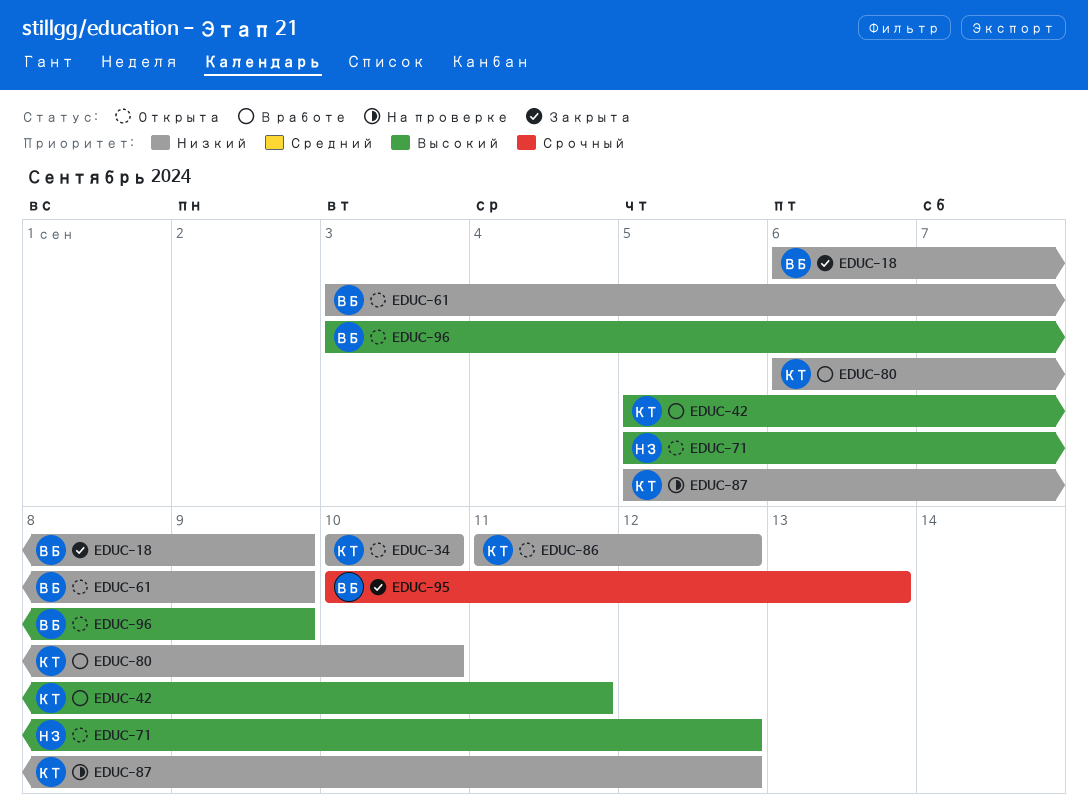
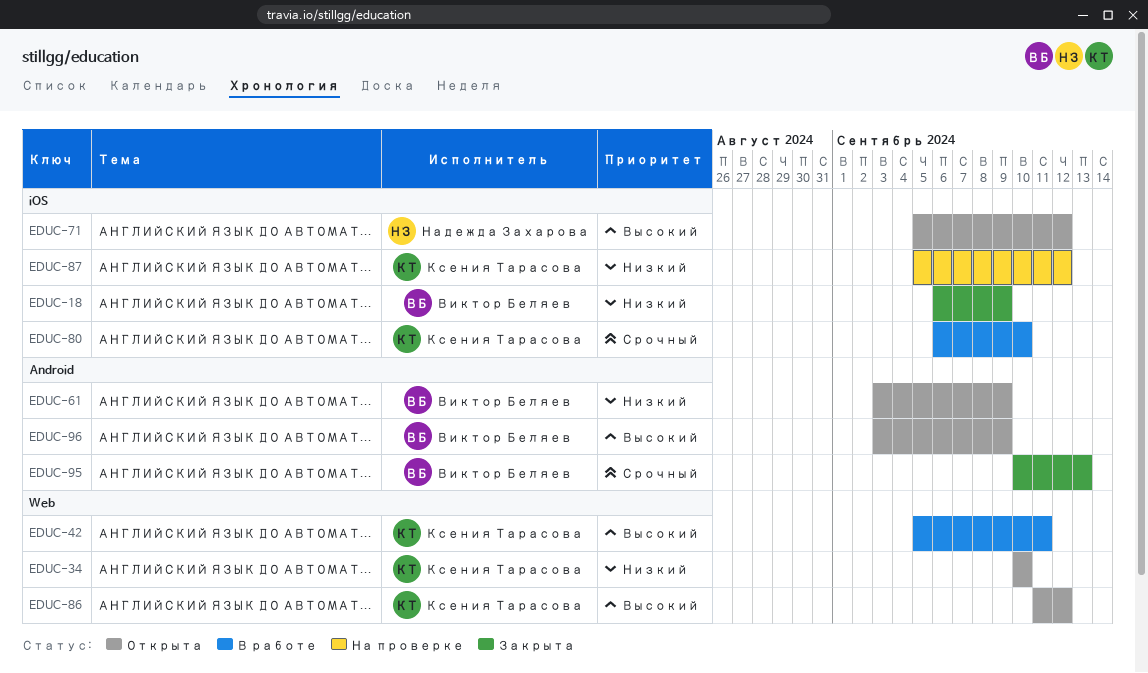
EDUC-80, priority: Низкий -> Срочный
EDUC-86, priority: Низкий -> Высокий

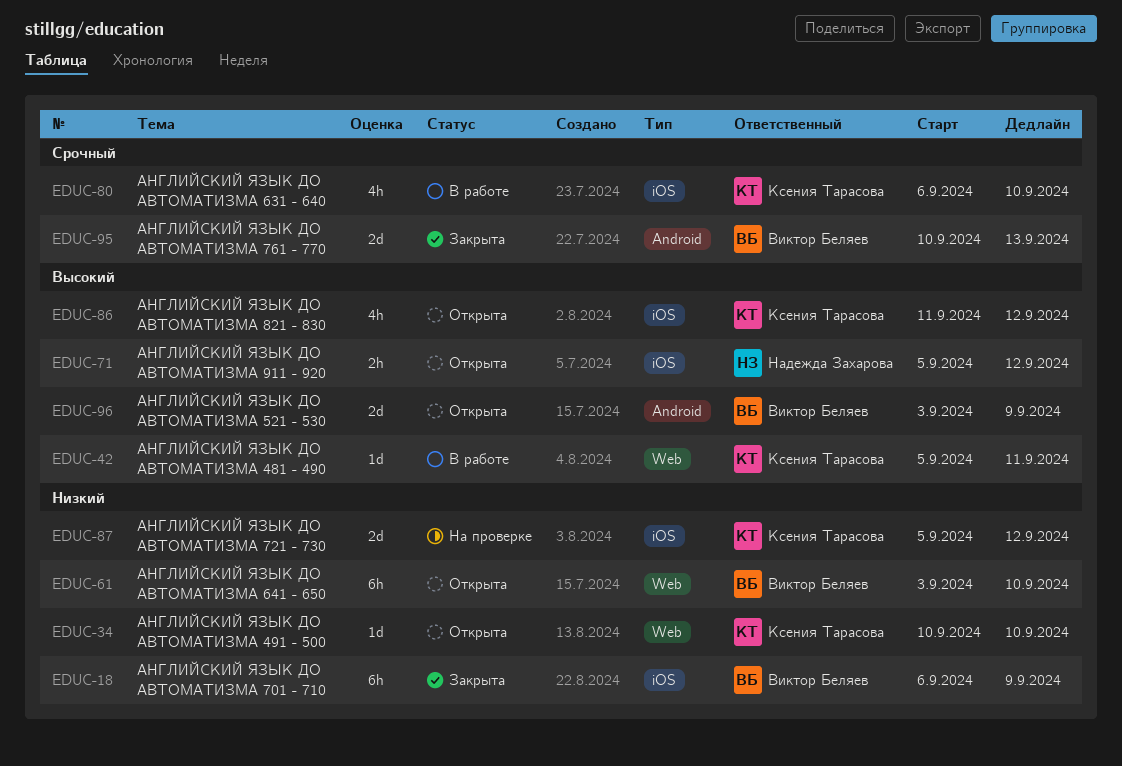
EDUC-61, label: Android -> Web
EDUC-61, due: Sep 9 -> Sep 10
EDUC-86, label: Web -> iOS

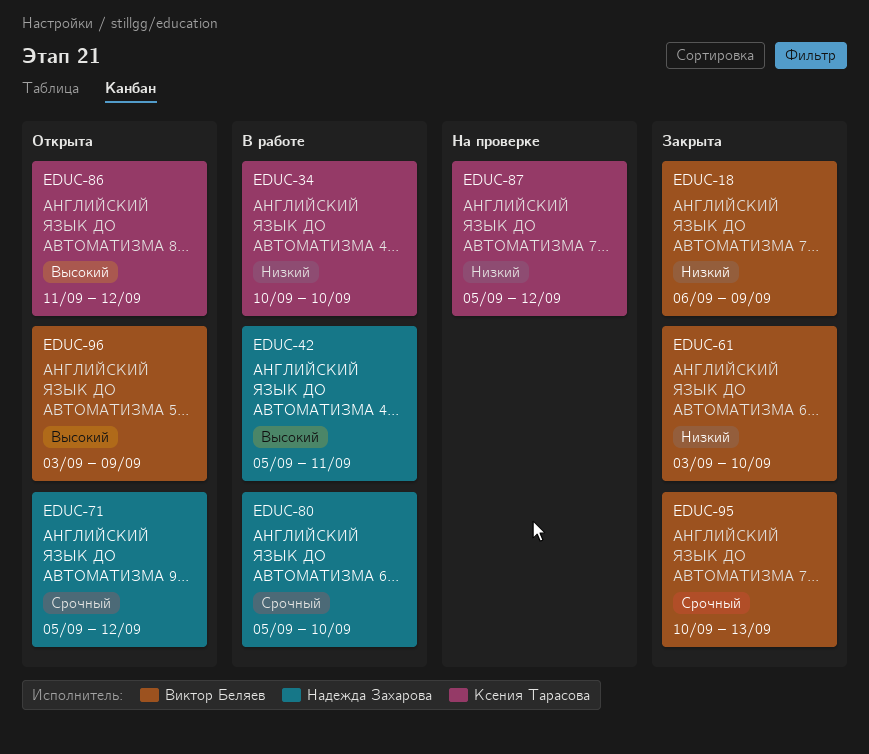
EDUC-34, status: Открыта -> В работе
EDUC-42, owner: Ксения Тарасова -> Надежда Захарова
EDUC-61, status: Открыта -> Закрыта
EDUC-71, priority: Высокий -> Срочный
EDUC-80, owner: Ксения Тарасова -> Надежда Захарова
EDUC-80, start: Sep 6 -> Sep 5

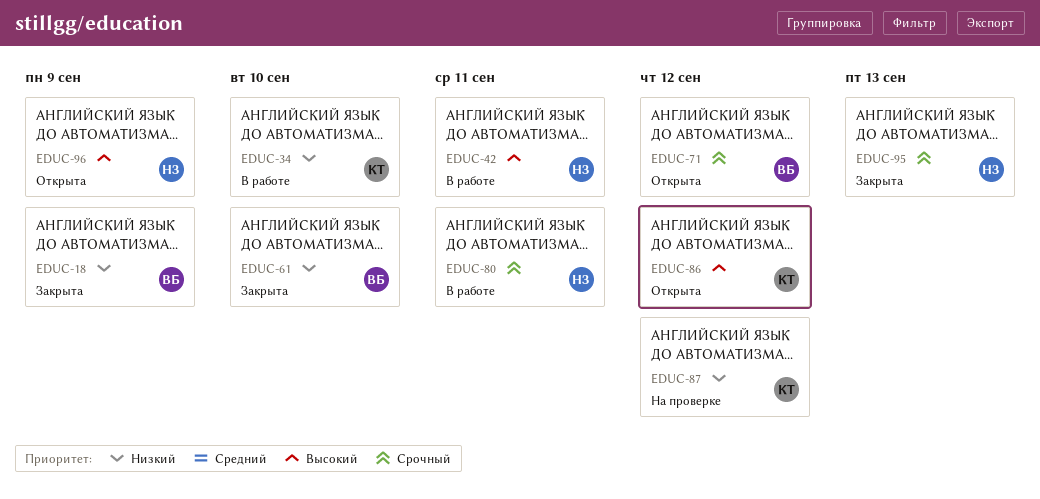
EDUC-71, owner: Надежда Захарова -> Виктор Беляев
EDUC-80, due: Sep 10 -> Sep 11
EDUC-95, owner: Виктор Беляев -> Надежда Захарова
EDUC-96, owner: Виктор Беляев -> Надежда Захарова

